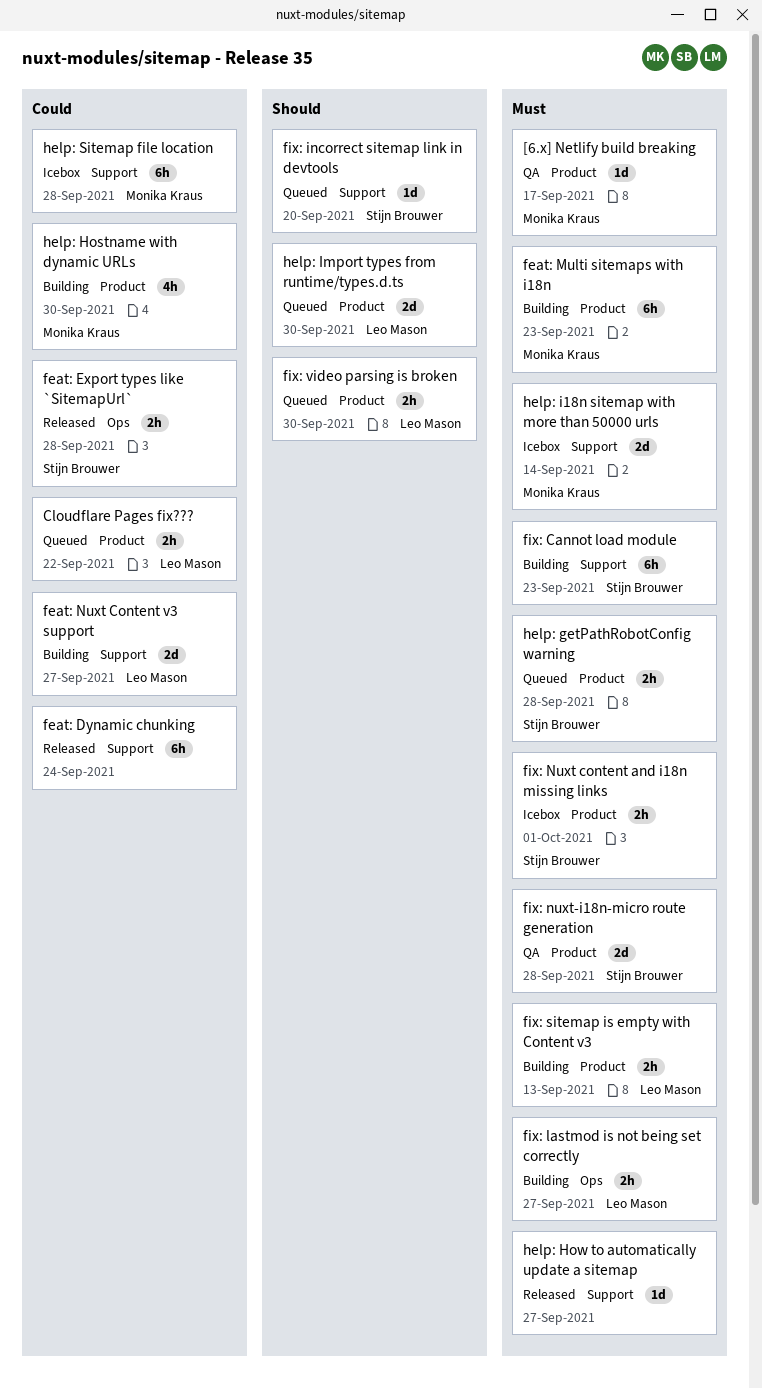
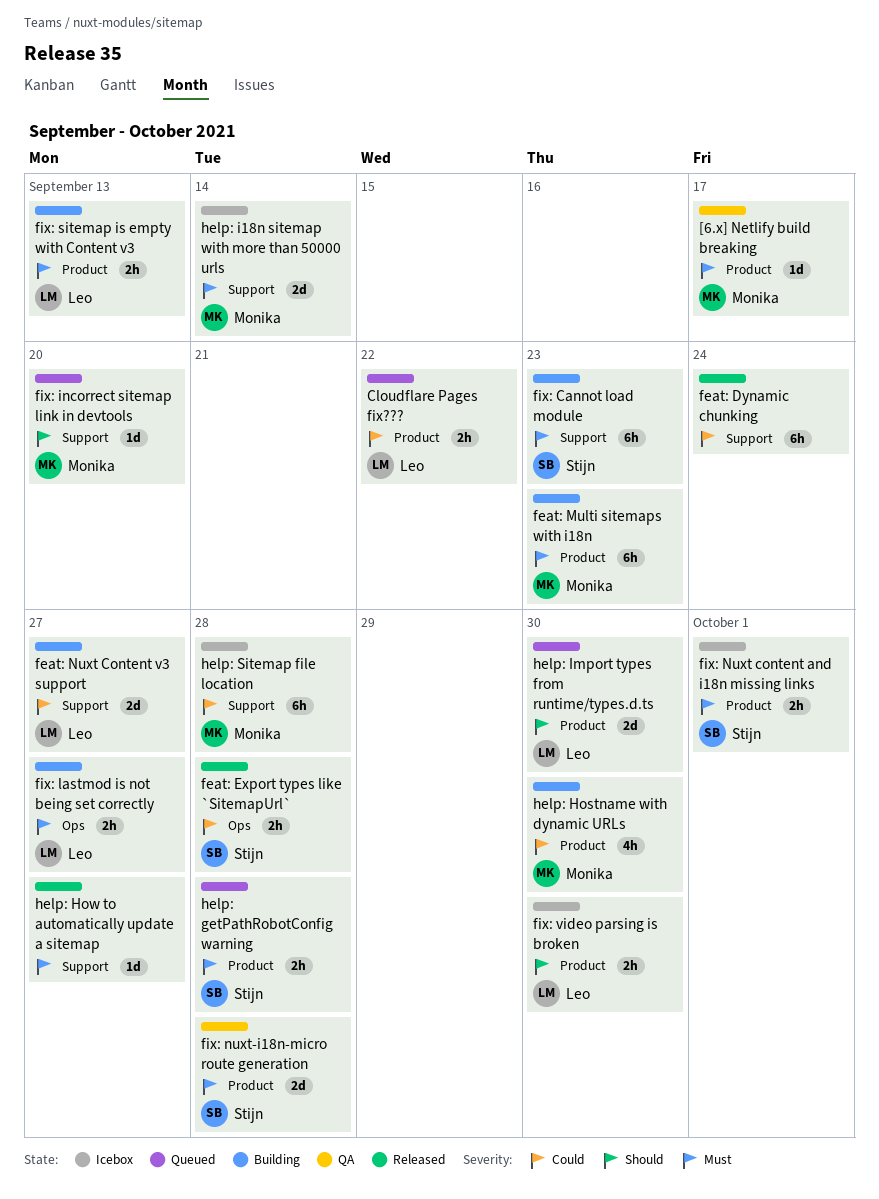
fix: incorrect sitemap link in devtools, owner: Stijn Brouwer -> Monika Kraus
fix: video parsing is broken, status: Queued -> Icebox

